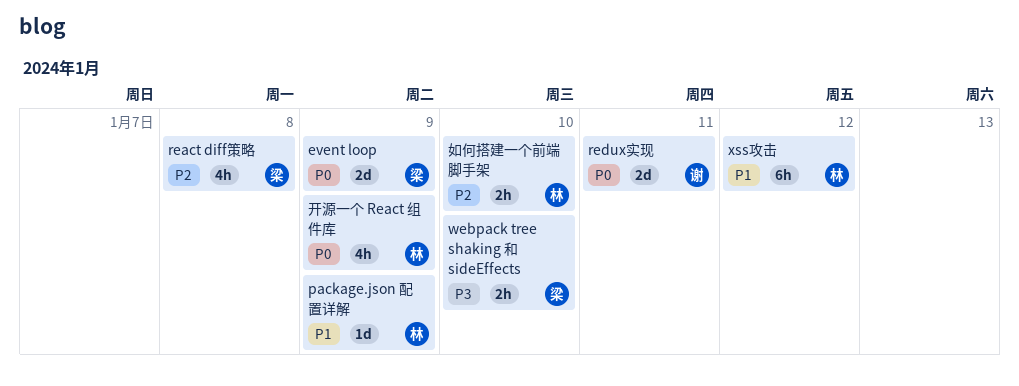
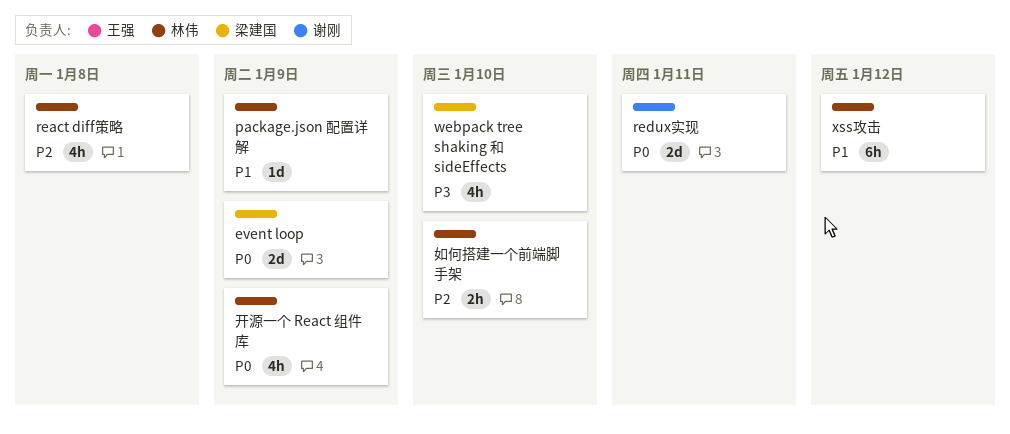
react diff策略, owner: 梁建国 -> 林伟
webpack tree shaking 和 sideEffects, estimate: 2h -> 4h

